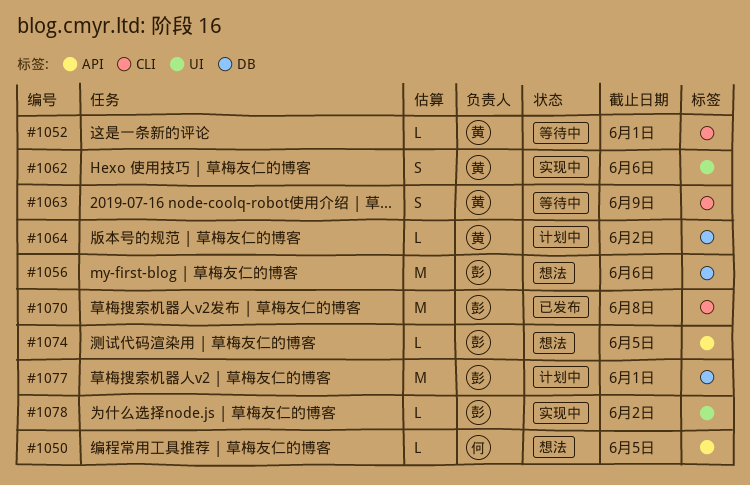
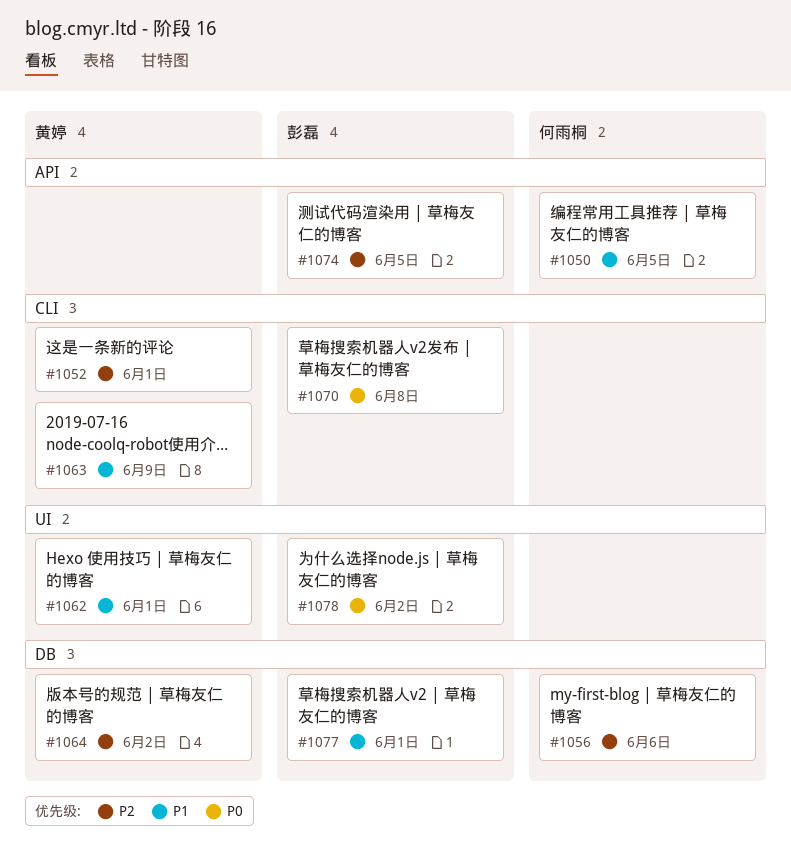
#1056, owner: 彭磊 -> 何雨桐
#1062, due: Jun 6 -> Jun 1

